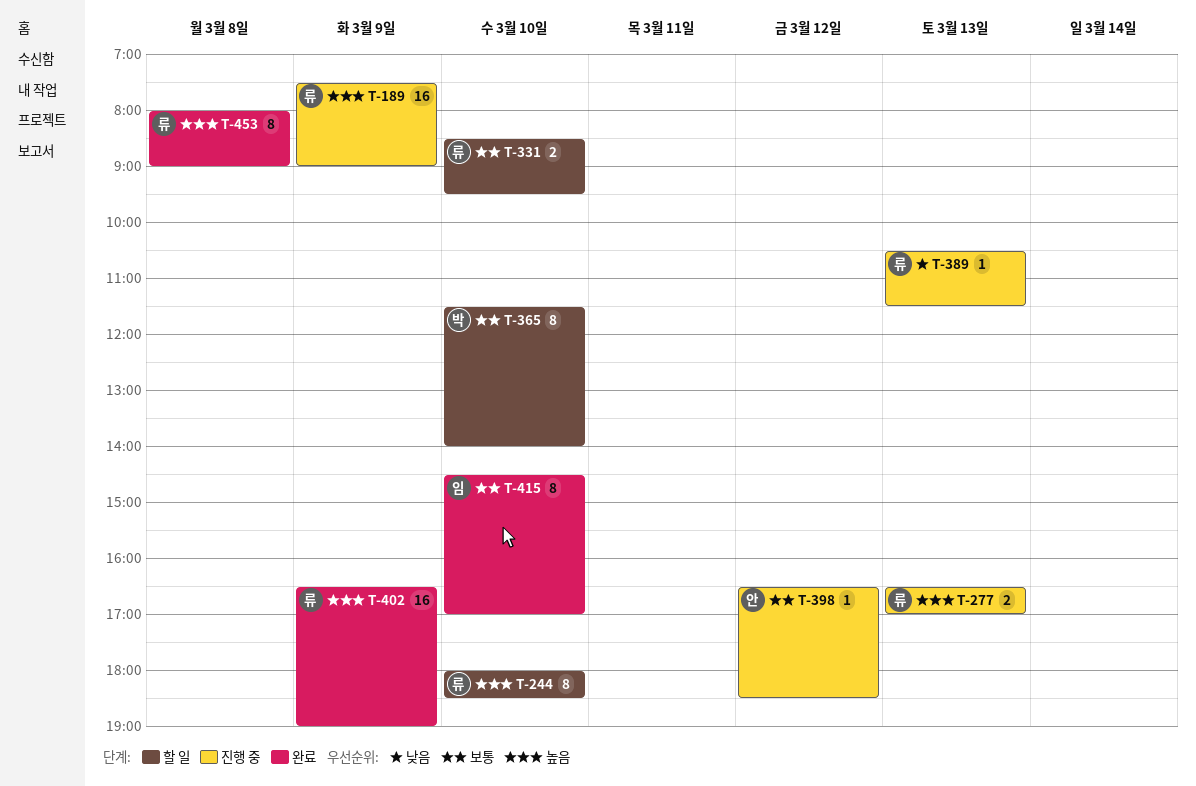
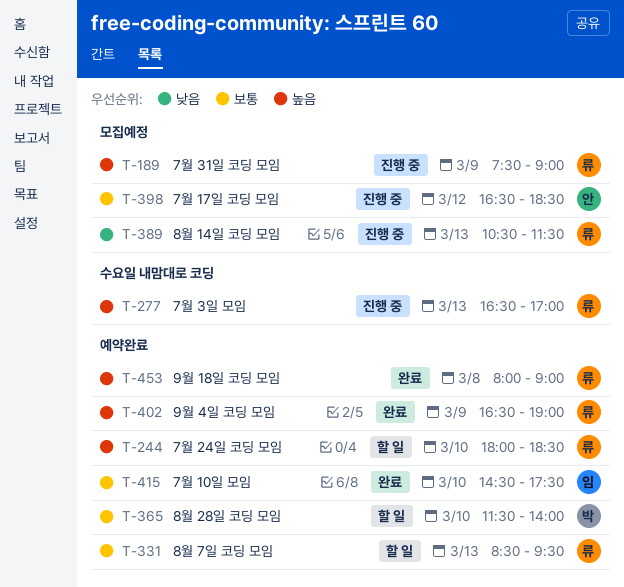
T-331, day: Mar 10 -> Mar 13
T-415, ends: 17:00 -> 17:30

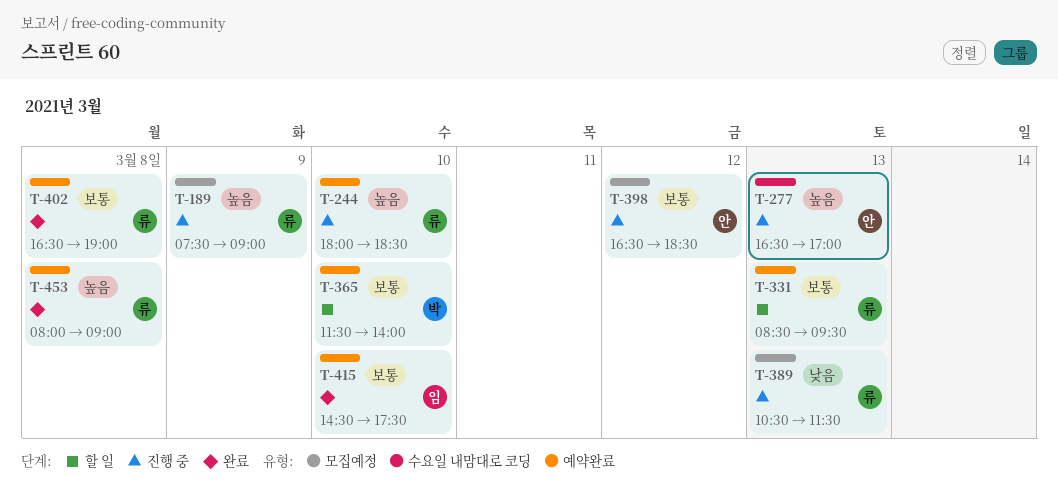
T-244, status: 할 일 -> 진행 중
T-277, owner: 류 -> 안
T-402, priority: 높음 -> 보통
T-402, day: Mar 9 -> Mar 8

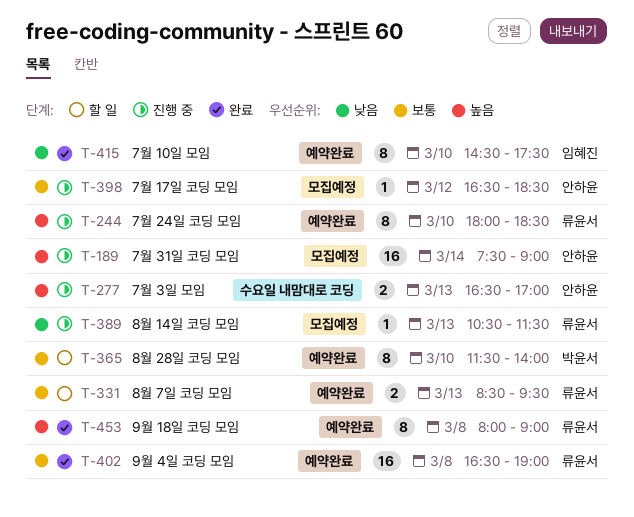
T-189, owner: 류윤서 -> 안하윤
T-189, day: Mar 9 -> Mar 14
T-415, priority: 보통 -> 낮음

